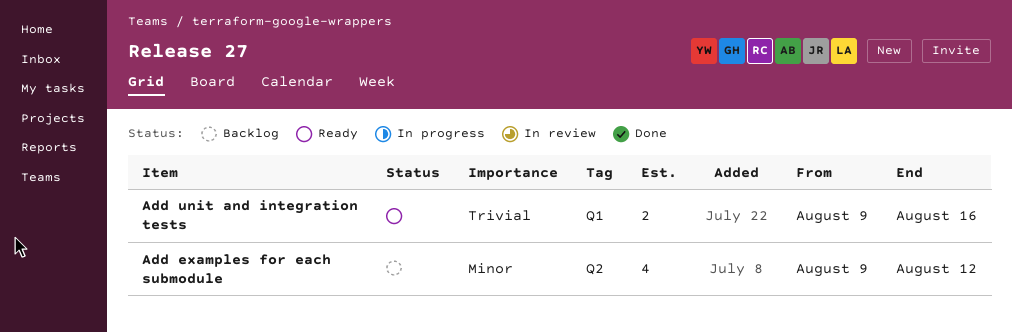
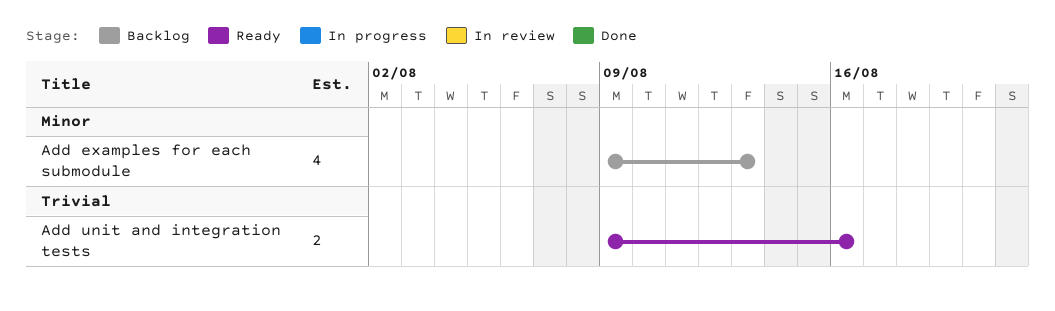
Add examples for each submodule, due: Aug 12 -> Aug 13

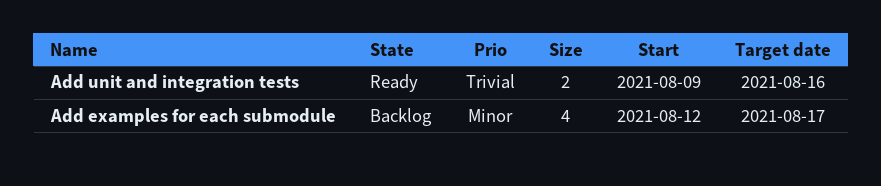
Add examples for each submodule, start: Aug 9 -> Aug 12
Add examples for each submodule, due: Aug 13 -> Aug 17

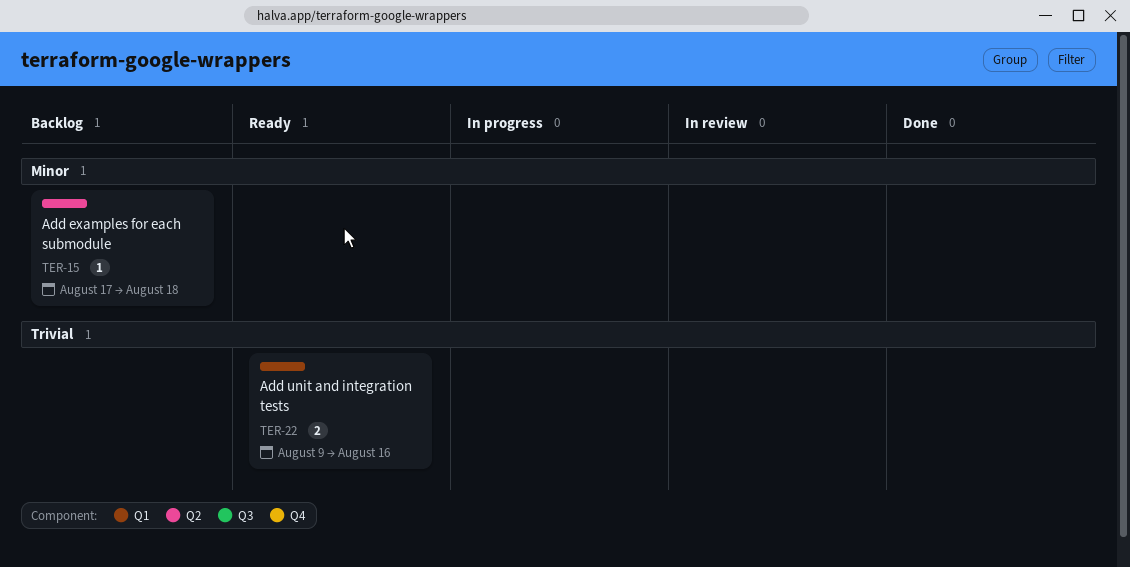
Add examples for each submodule, estimate: 4 -> 1
Add examples for each submodule, start: Aug 12 -> Aug 17
Add examples for each submodule, due: Aug 17 -> Aug 18

